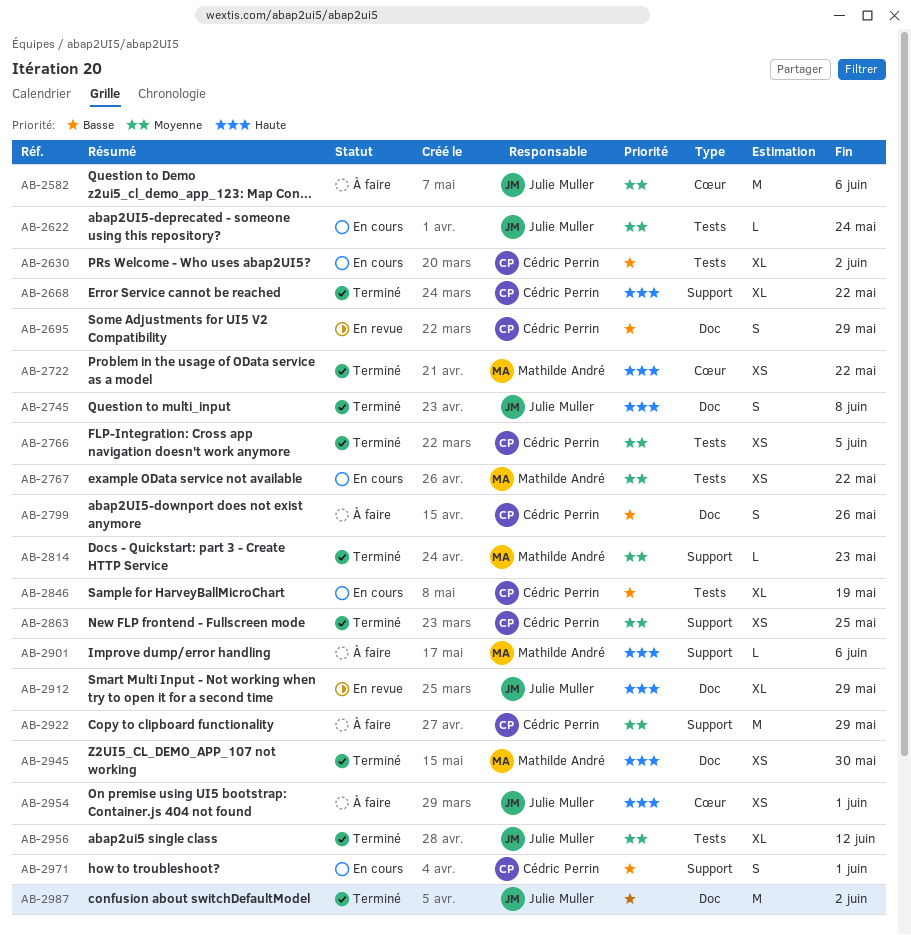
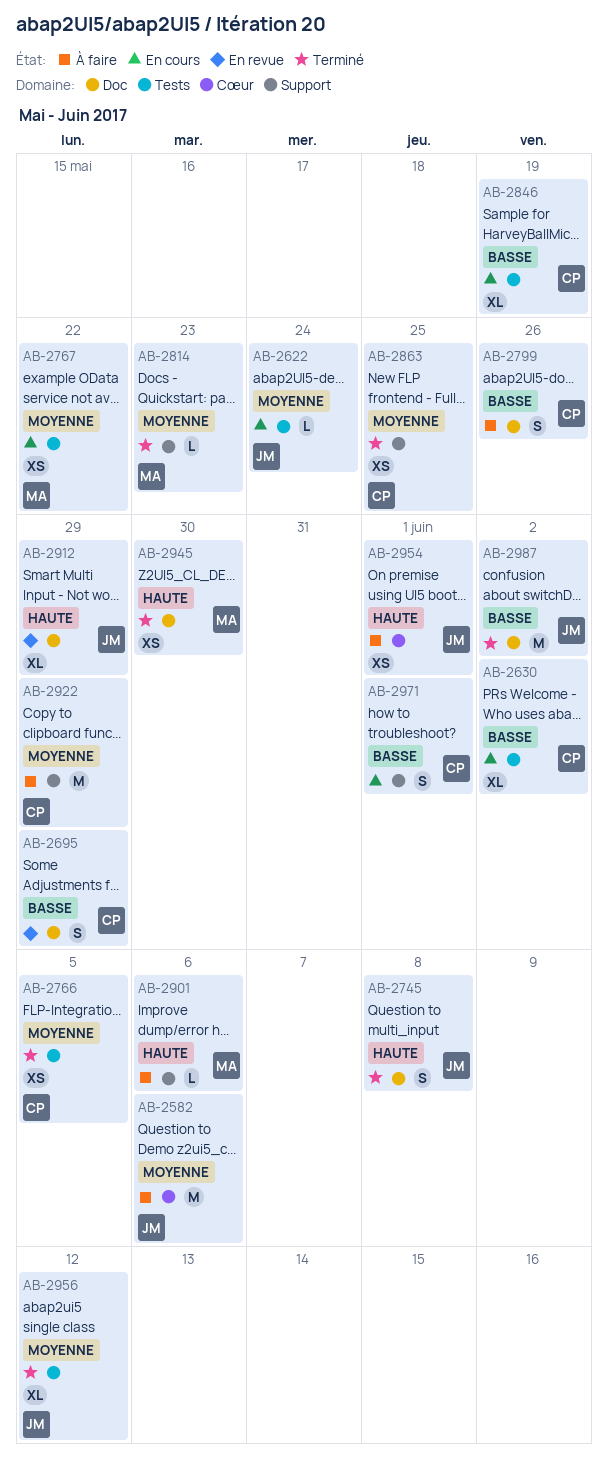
AB-2668: present -> none
AB-2722: present -> none

